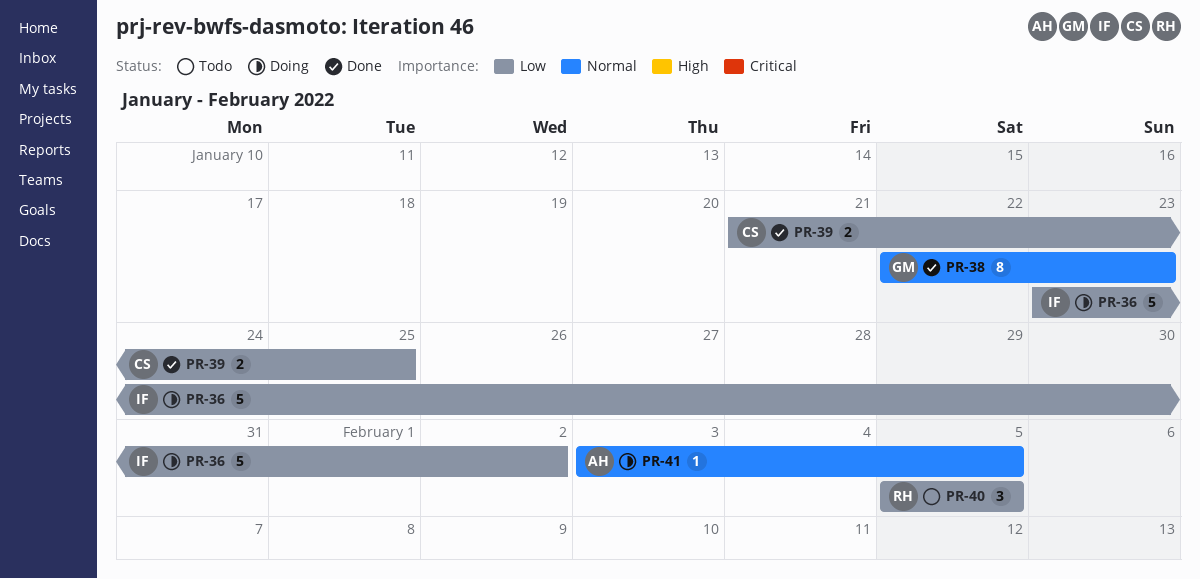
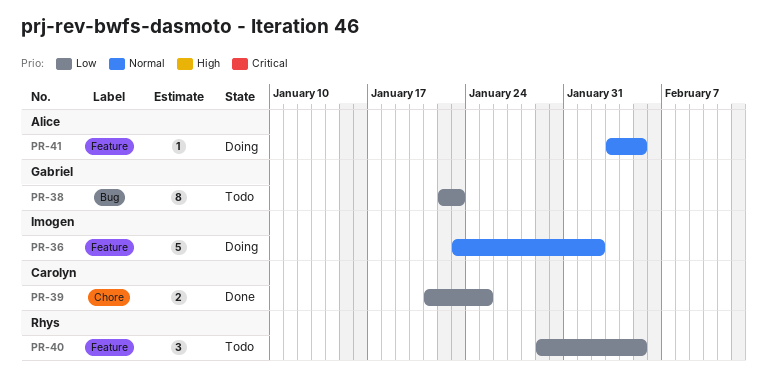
PR-36, priority: Low -> Normal
PR-38, status: Done -> Todo
PR-38, priority: Normal -> Low
PR-40, start: Feb 5 -> Jan 29

